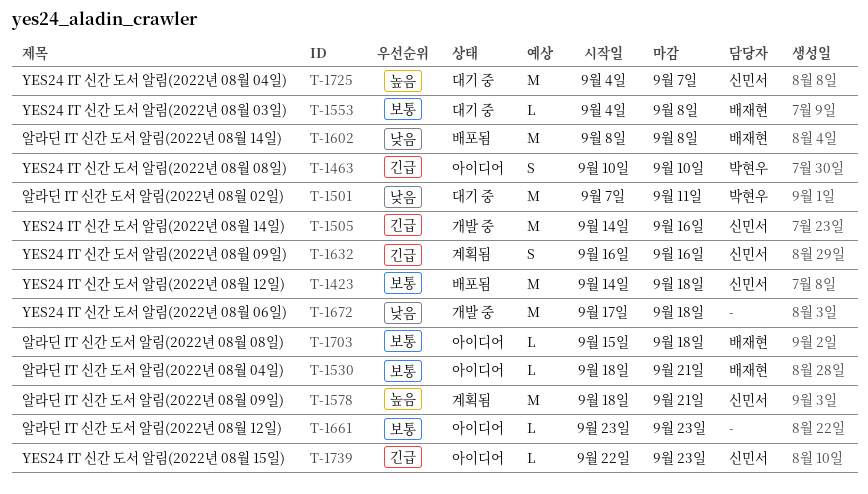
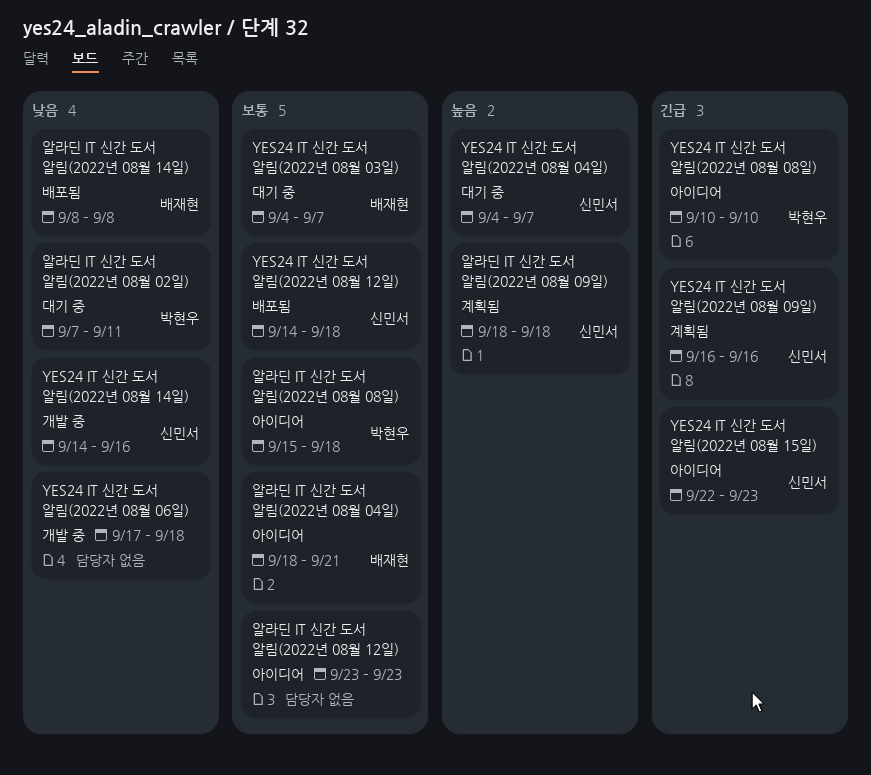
YES24 IT 신간 도서 알림(2022년 08월 03일), due: Sep 8 -> Sep 7
YES24 IT 신간 도서 알림(2022년 08월 14일), priority: 긴급 -> 낮음
알라딘 IT 신간 도서 알림(2022년 08월 08일), owner: 배재현 -> 박현우
알라딘 IT 신간 도서 알림(2022년 08월 09일), due: Sep 21 -> Sep 18

